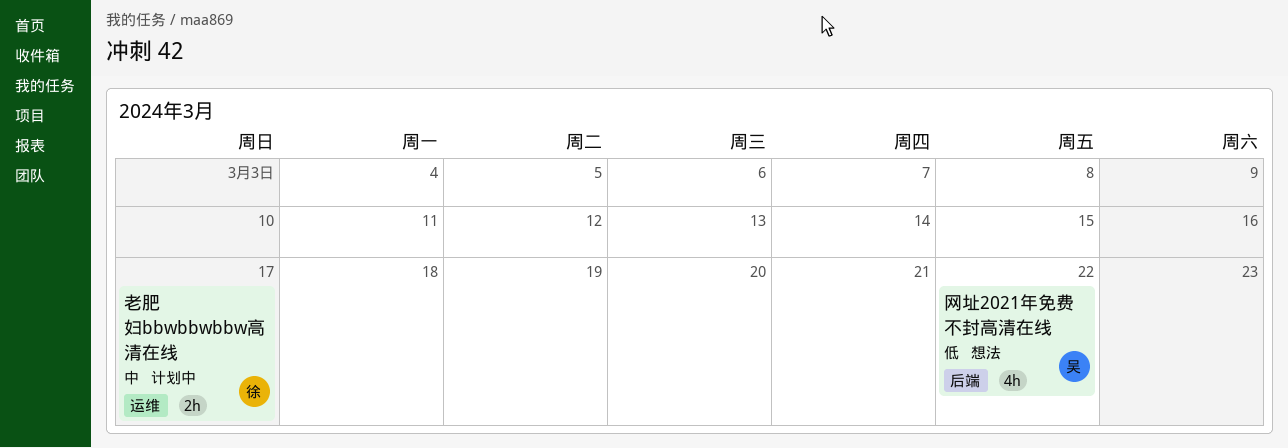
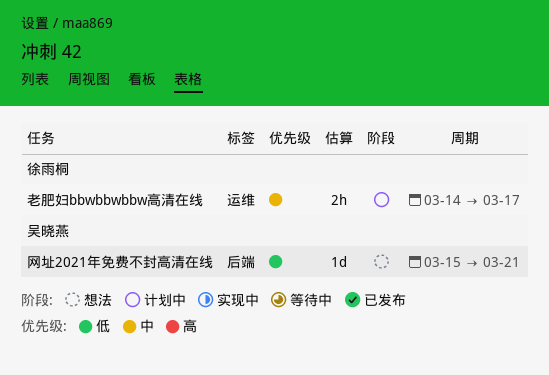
网址2021年免费不封高清在线, estimate: 4h -> 1d
网址2021年免费不封高清在线, due: Mar 22 -> Mar 21

